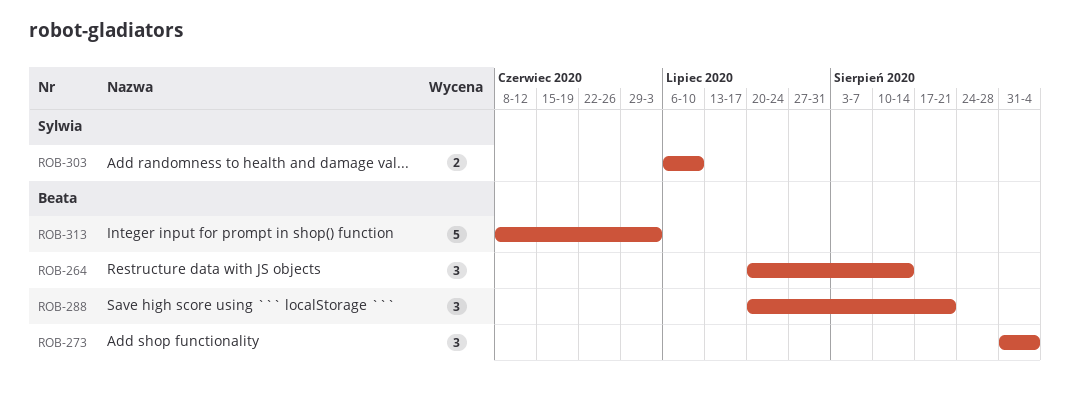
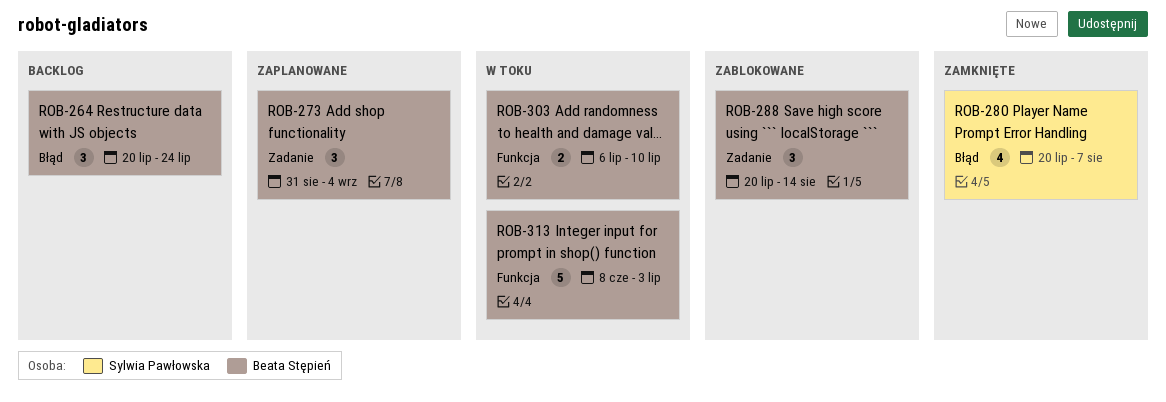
ROB-264, due: Aug 14 -> Jul 24
ROB-280: none -> present
ROB-288, due: Aug 21 -> Aug 14
ROB-303, owner: Sylwia Pawłowska -> Beata Stępień

